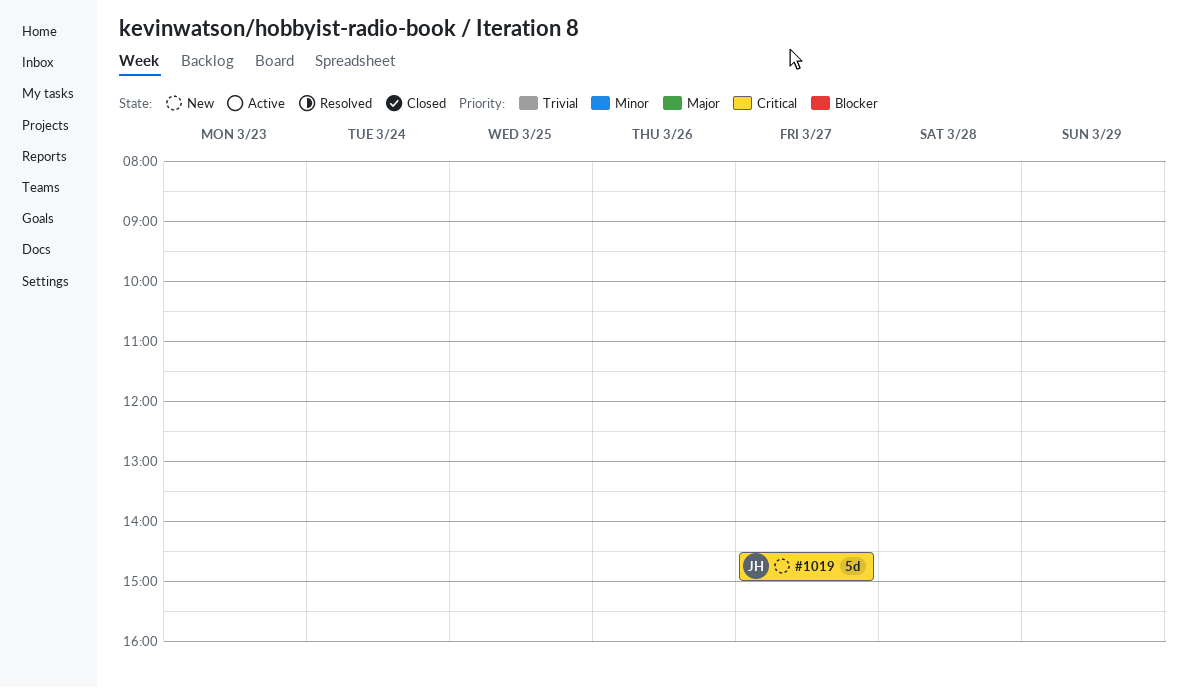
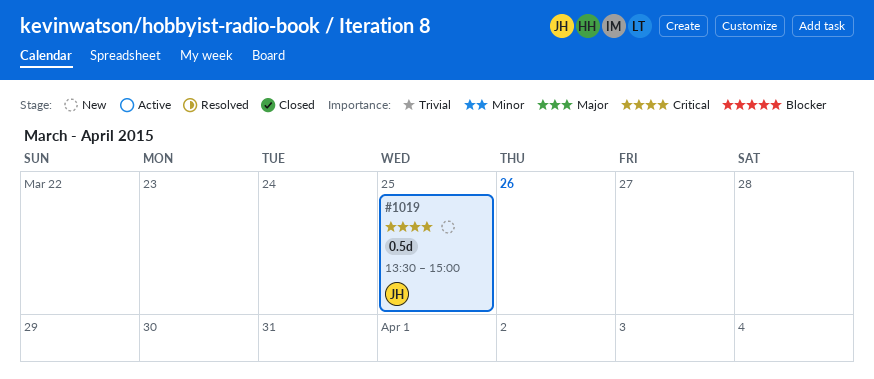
#1019, estimate: 5d -> 0.5d
#1019, day: Mar 27 -> Mar 25
#1019, begins: 14:30 -> 13:30

